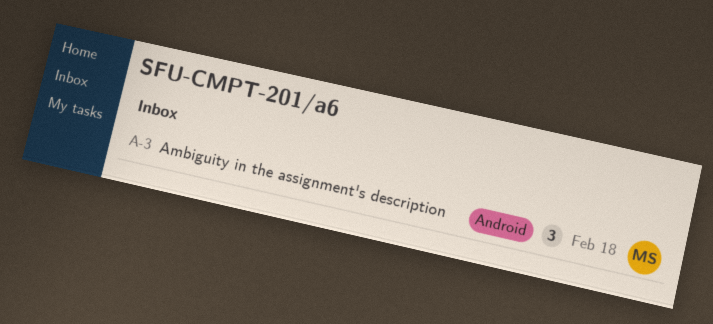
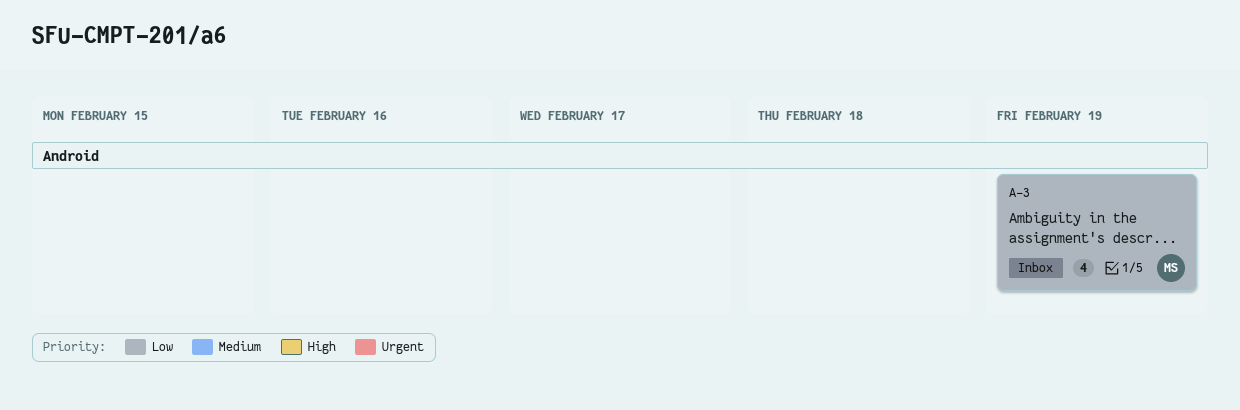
A-3, estimate: 3 -> 4
A-3, due: Feb 18 -> Feb 19

